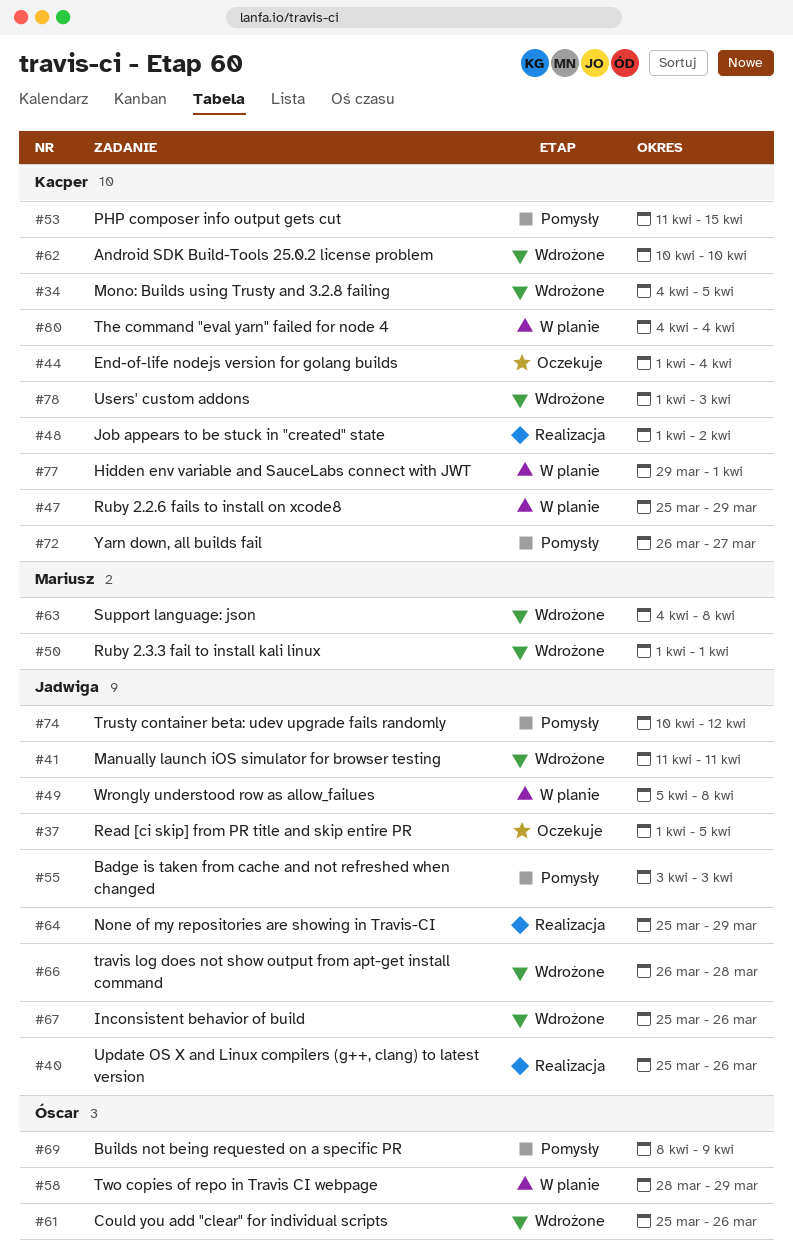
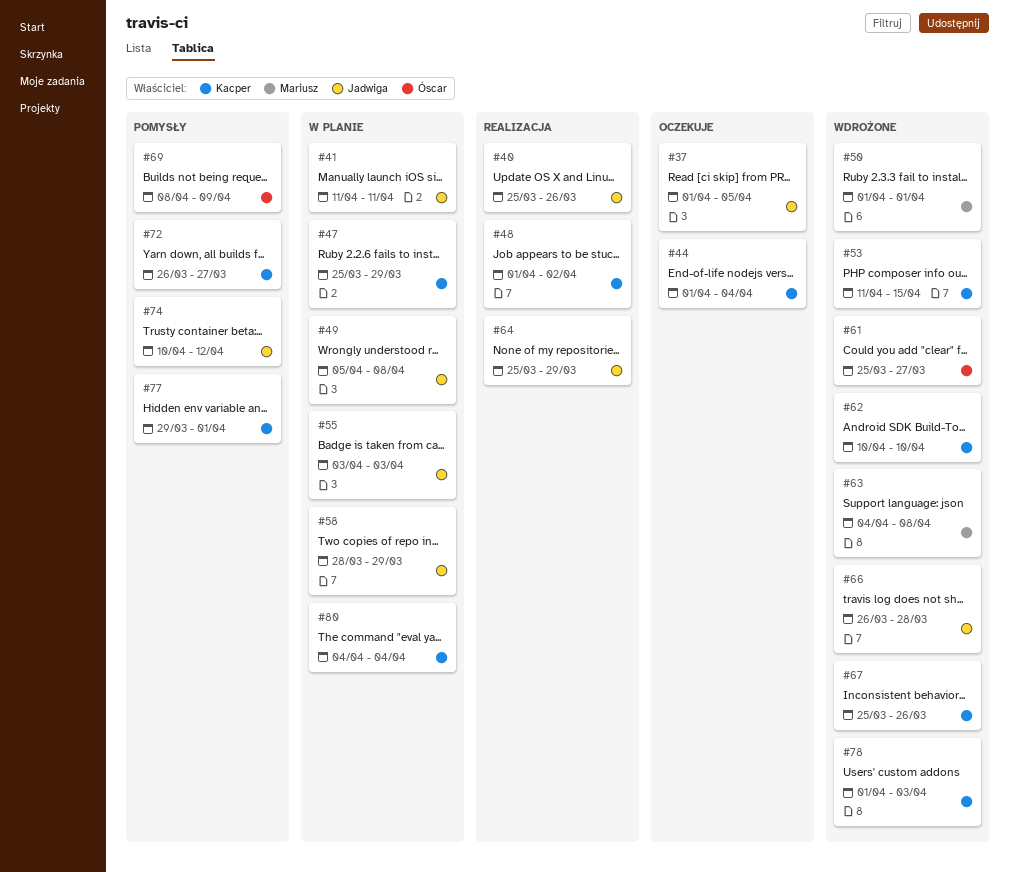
#34: present -> none
#41, status: Wdrożone -> W planie
#53, status: Pomysły -> Wdrożone
#55, status: Pomysły -> W planie
#58, owner: Óscar -> Jadwiga
#61, due: Mar 26 -> Mar 27
#67, owner: Jadwiga -> Kacper
#77, status: W planie -> Pomysły

